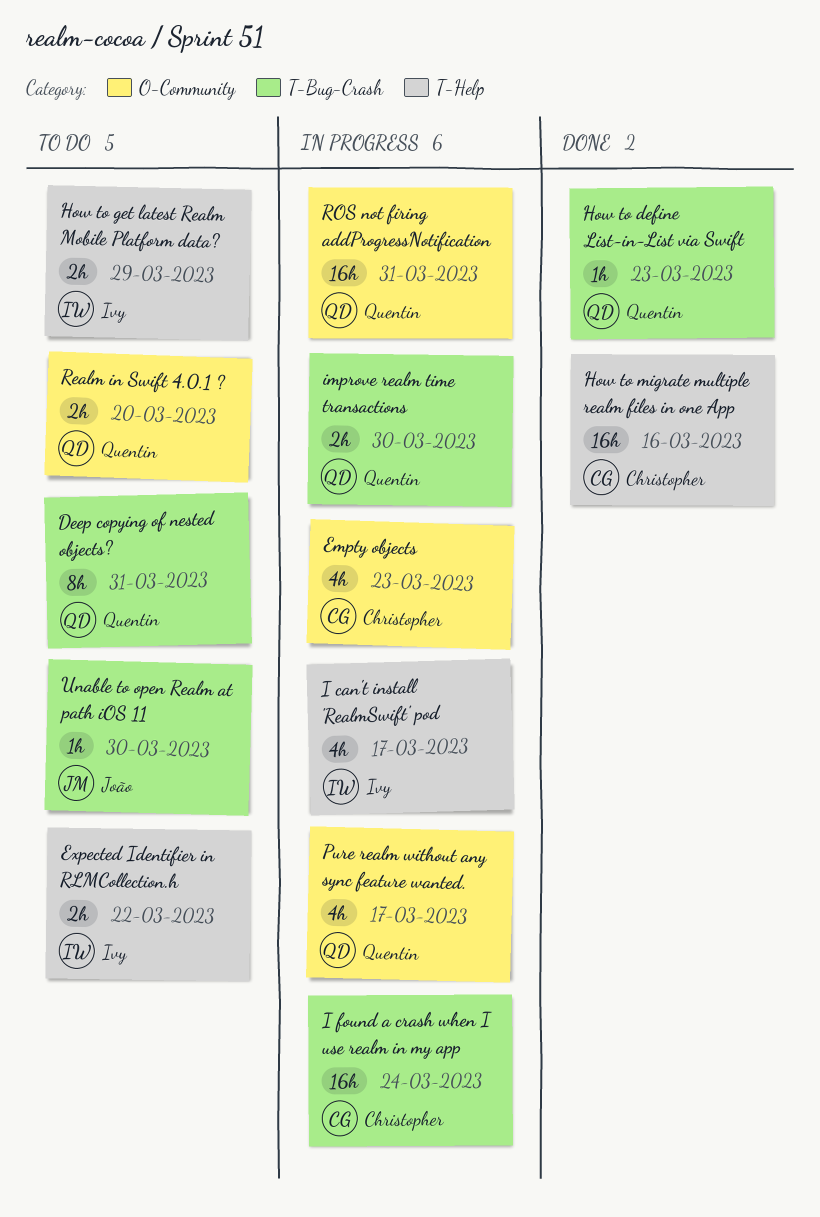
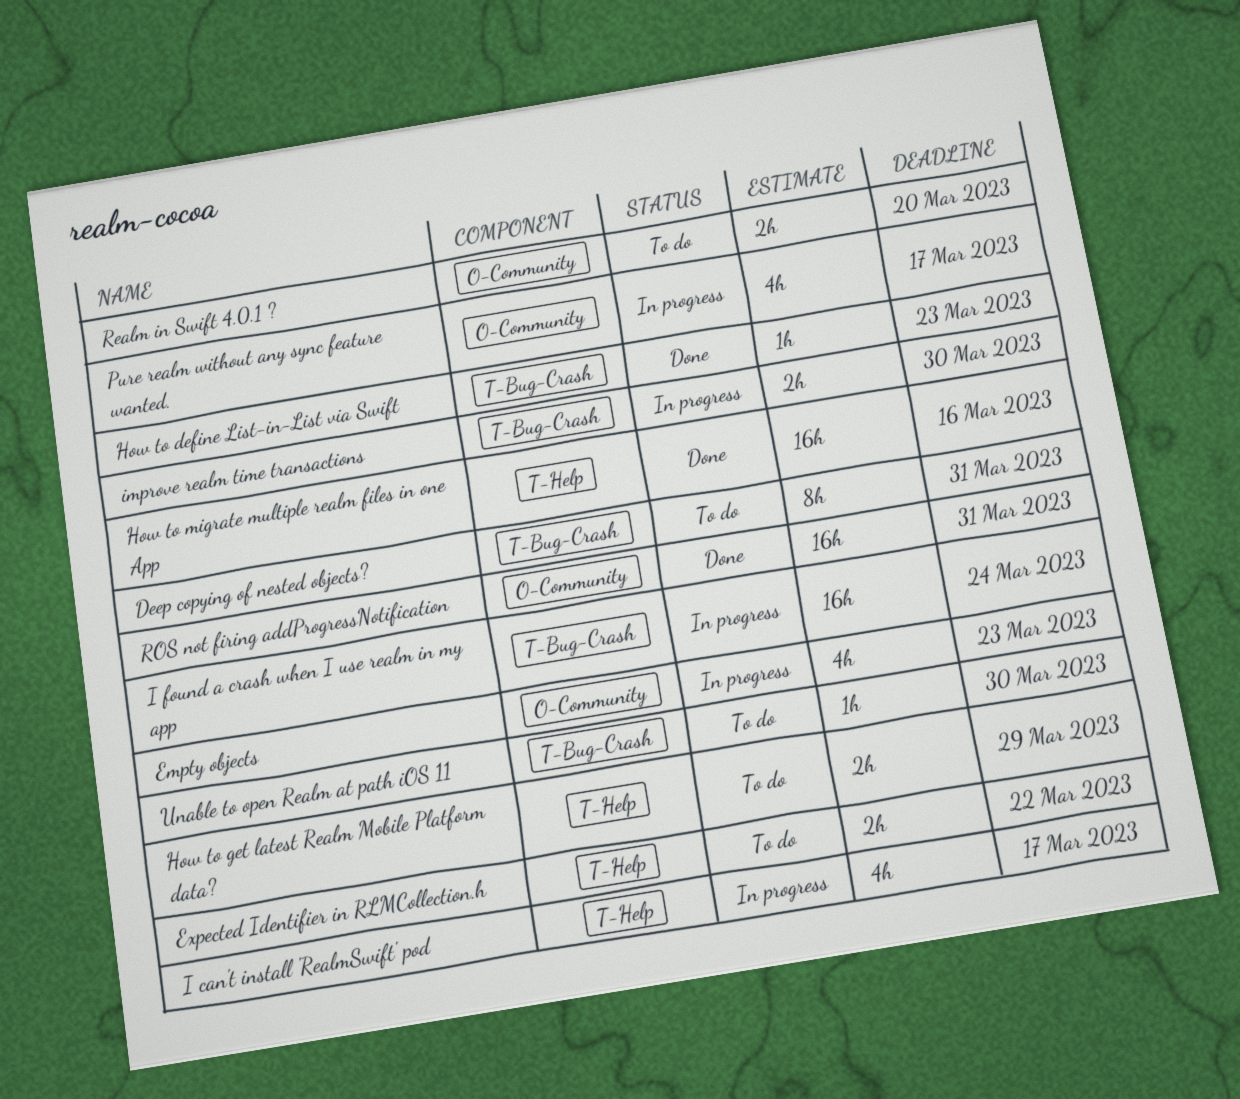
ROS not firing addProgressNotification, status: In progress -> Done

